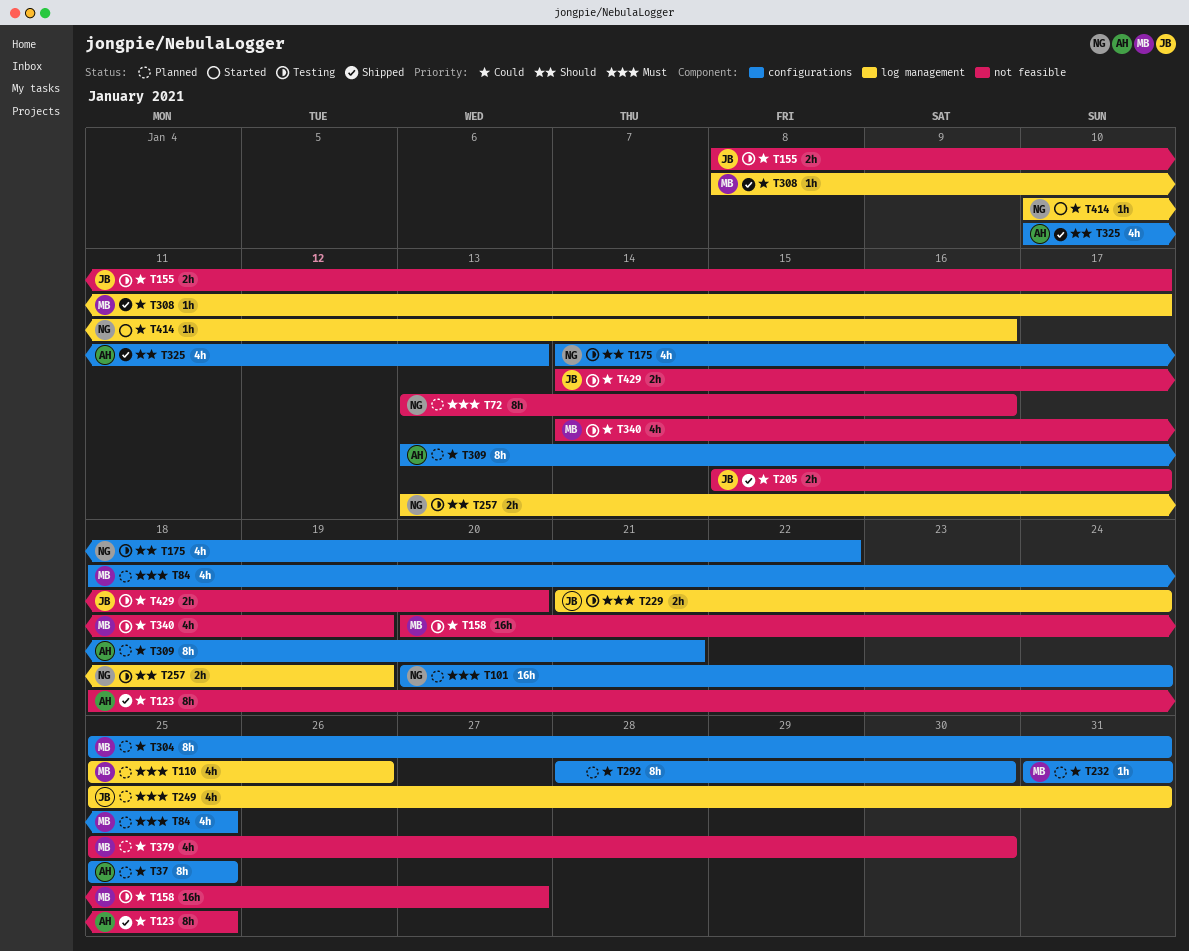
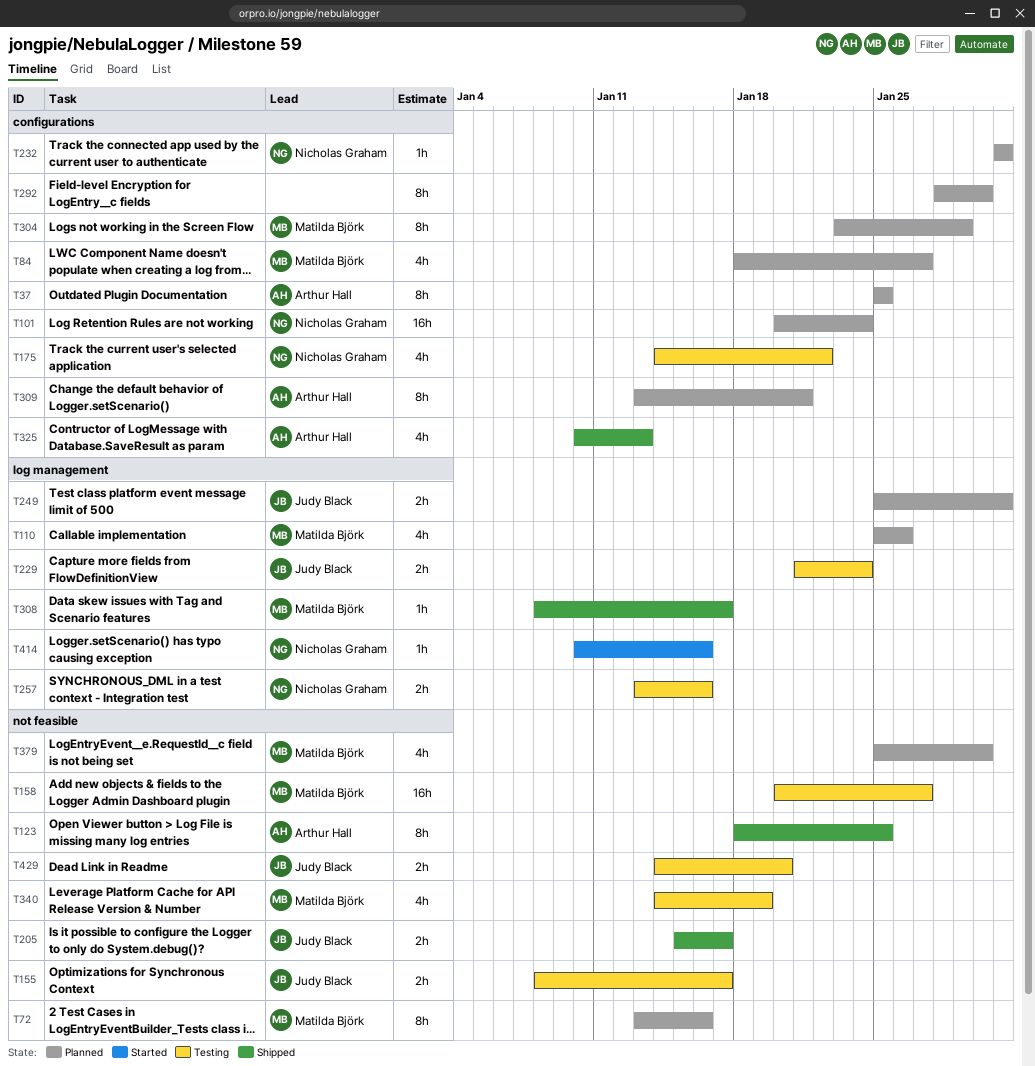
T72, owner: Nicholas Graham -> Matilda Björk
T84, due: Jan 25 -> Jan 27
T232, owner: Matilda Björk -> Nicholas Graham
T249, estimate: 4h -> 2h
T257, due: Jan 19 -> Jan 16
T304, start: Jan 25 -> Jan 23
T304, due: Jan 31 -> Jan 29

